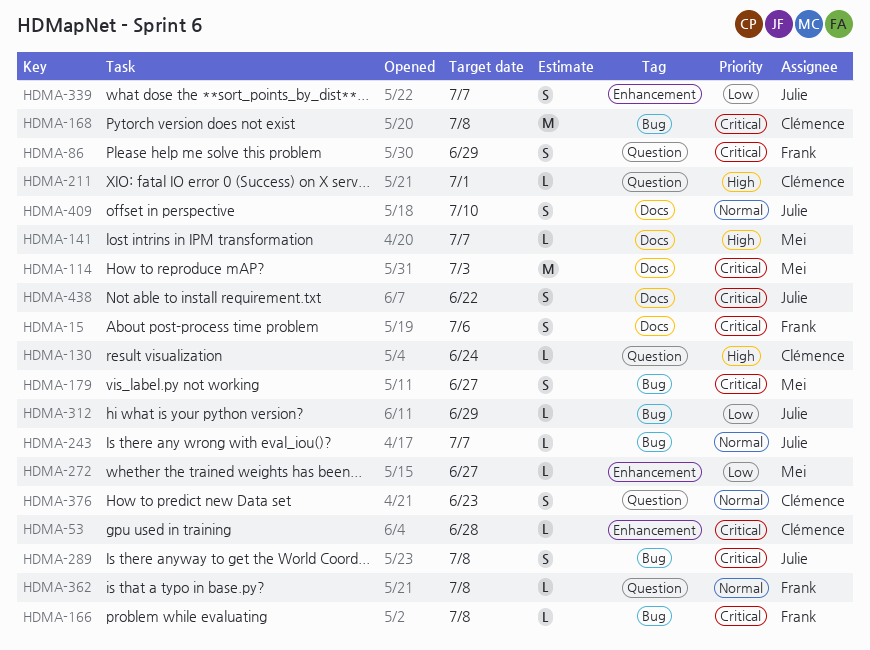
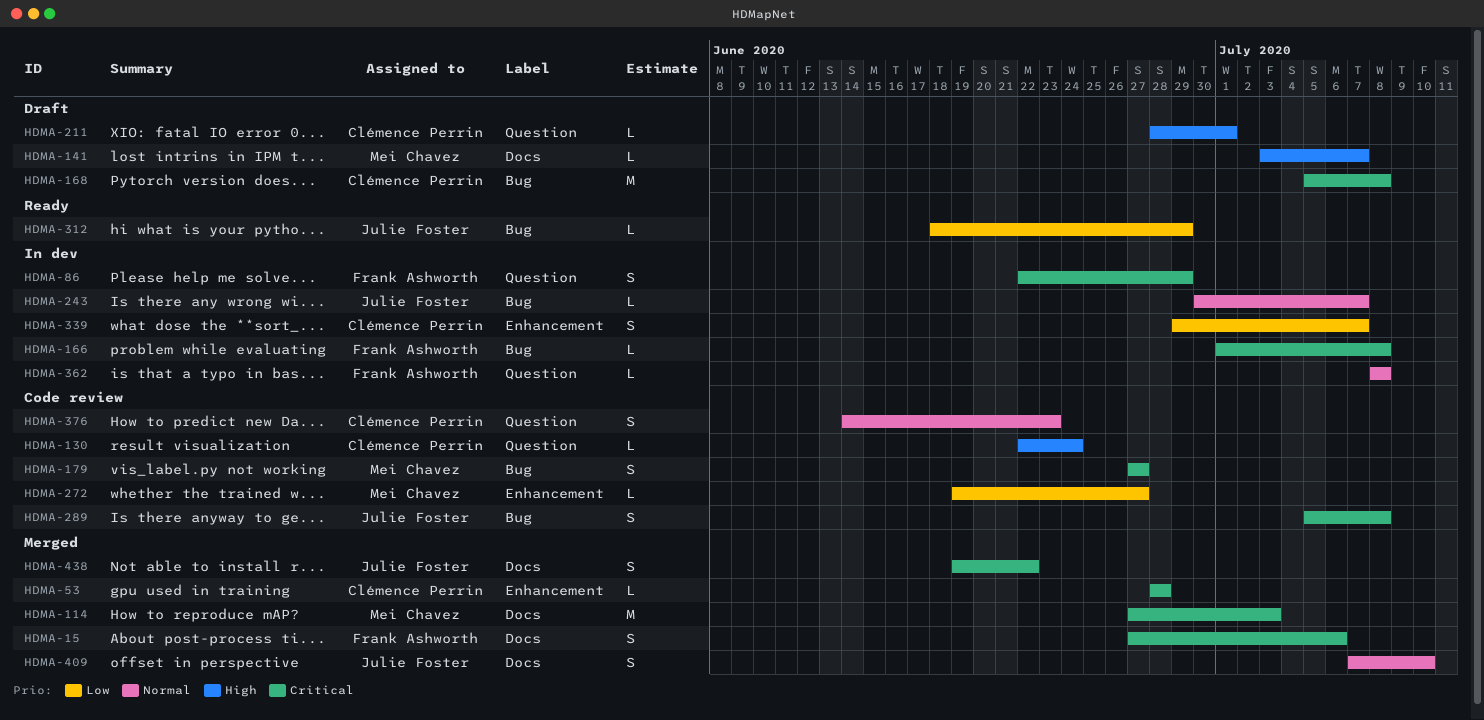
HDMA-339, owner: Julie Foster -> Clémence Perrin

